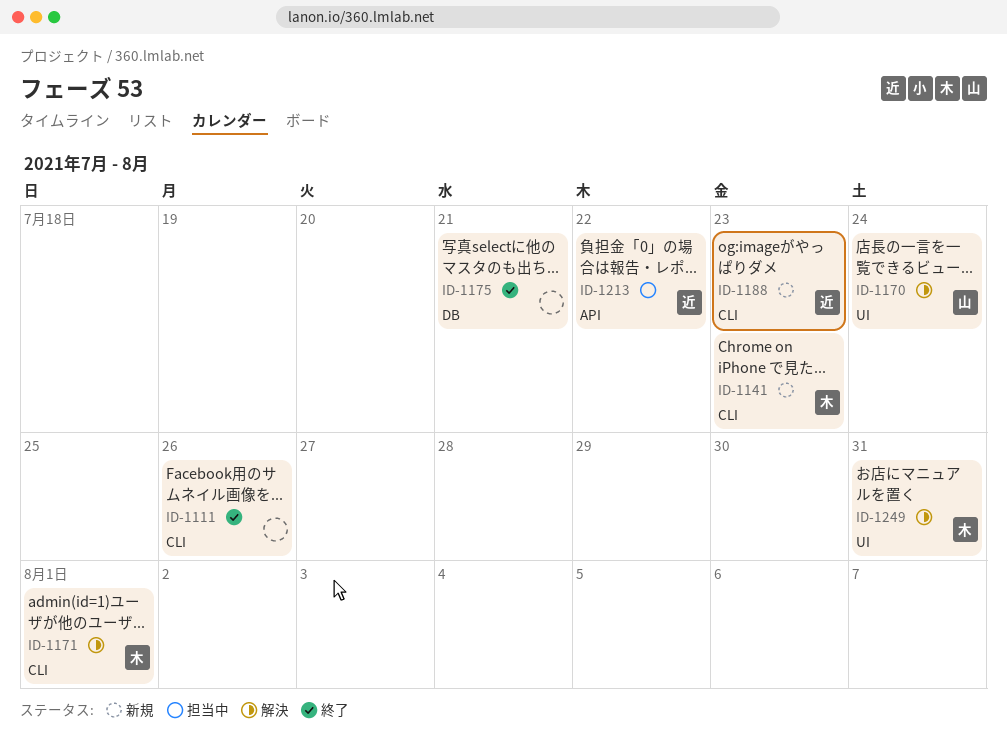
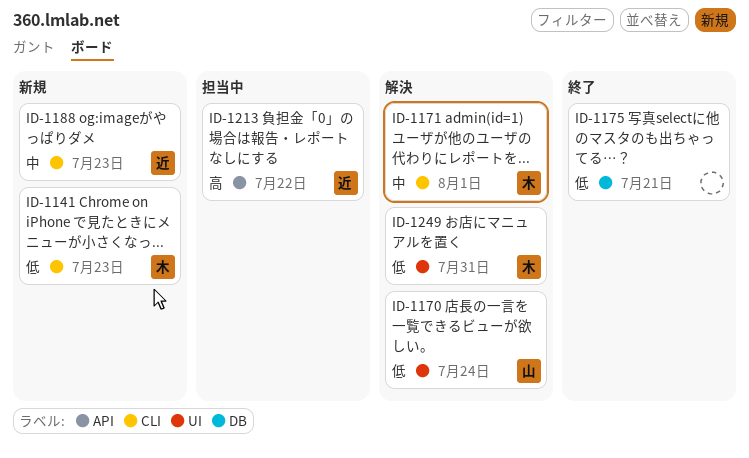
ID-1111: present -> none

